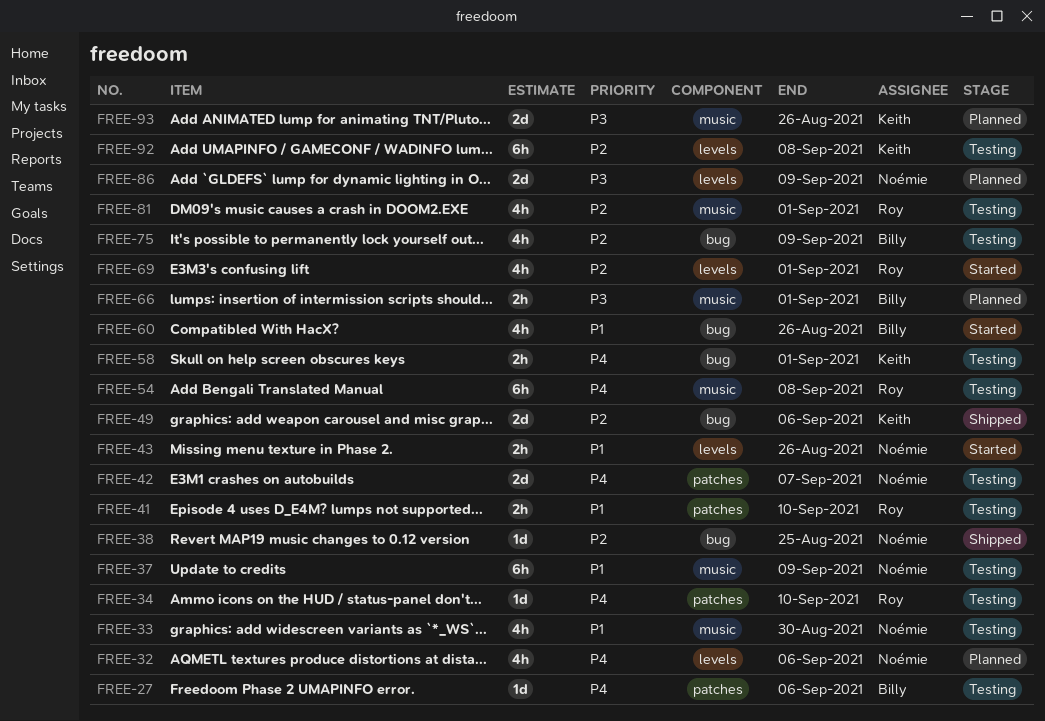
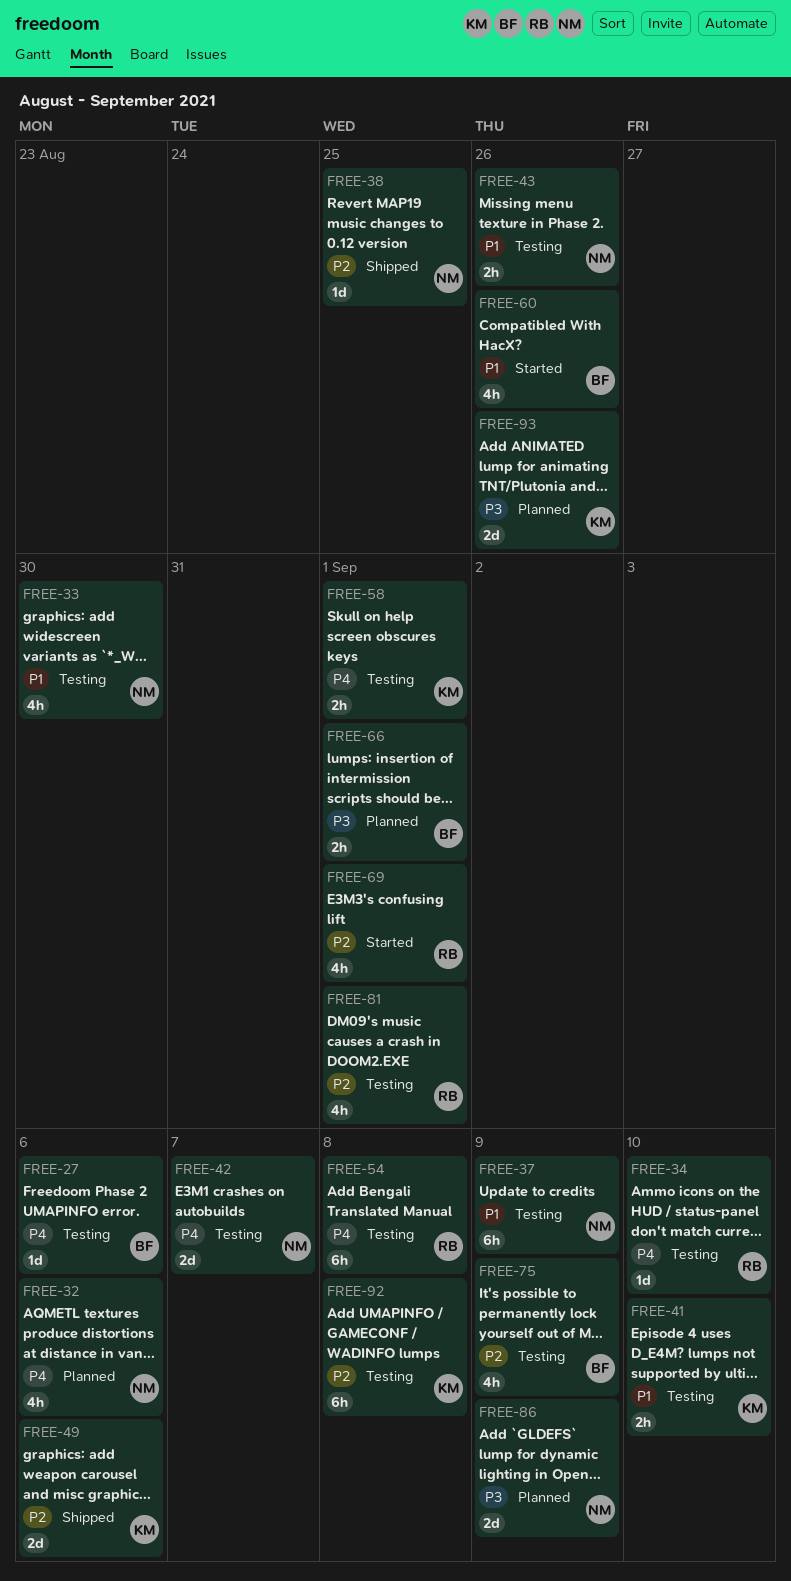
FREE-41, owner: Roy -> Keith
FREE-43, status: Started -> Testing

